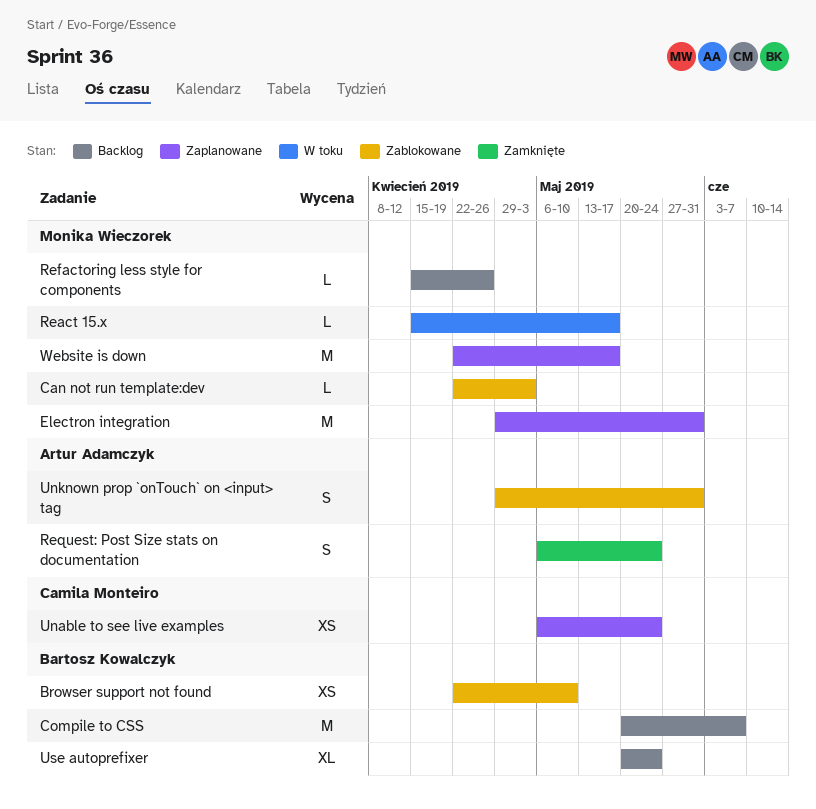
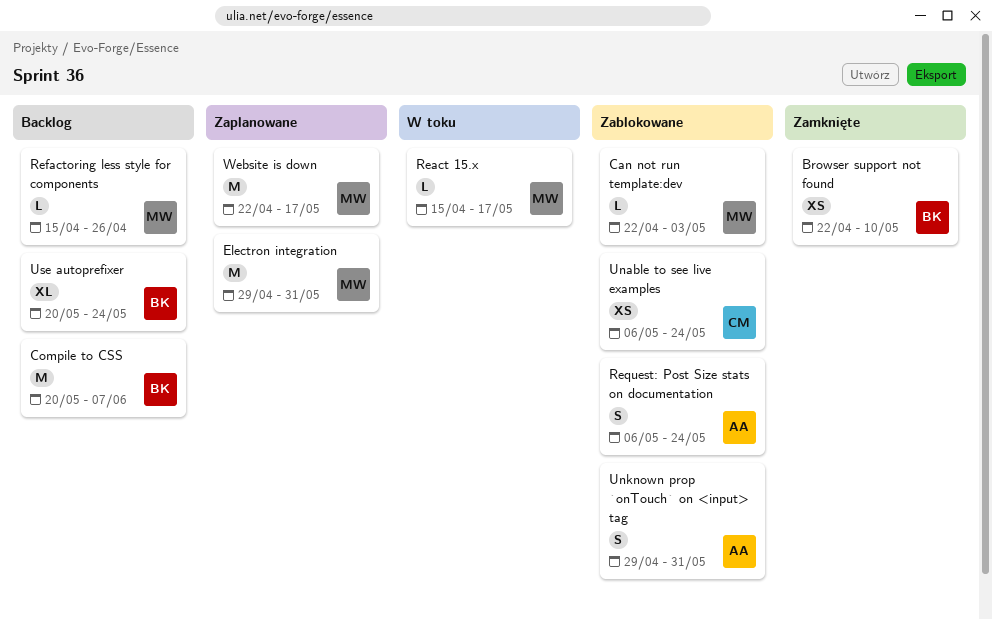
Browser support not found, status: Zablokowane -> Zamknięte
Request: Post Size stats on documentation, status: Zamknięte -> Zablokowane
Unable to see live examples, status: Zaplanowane -> Zablokowane

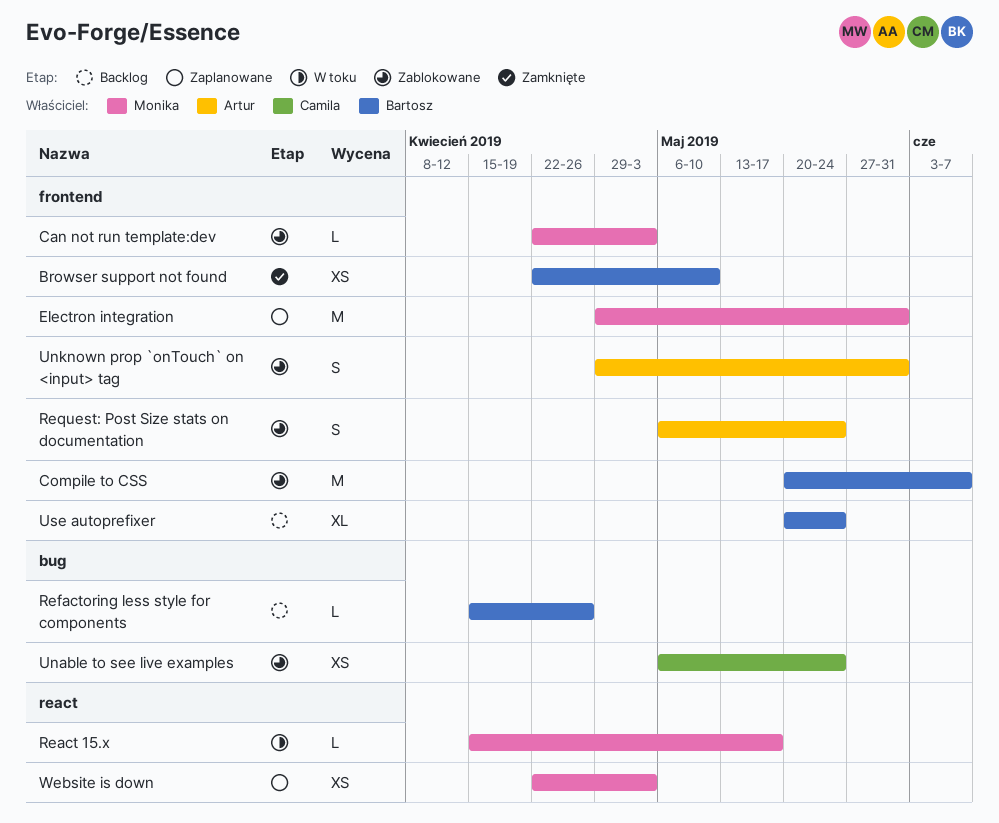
Compile to CSS, status: Backlog -> Zablokowane
Refactoring less style for components, owner: Monika -> Bartosz
Website is down, estimate: M -> XS
Website is down, due: May 17 -> May 3

